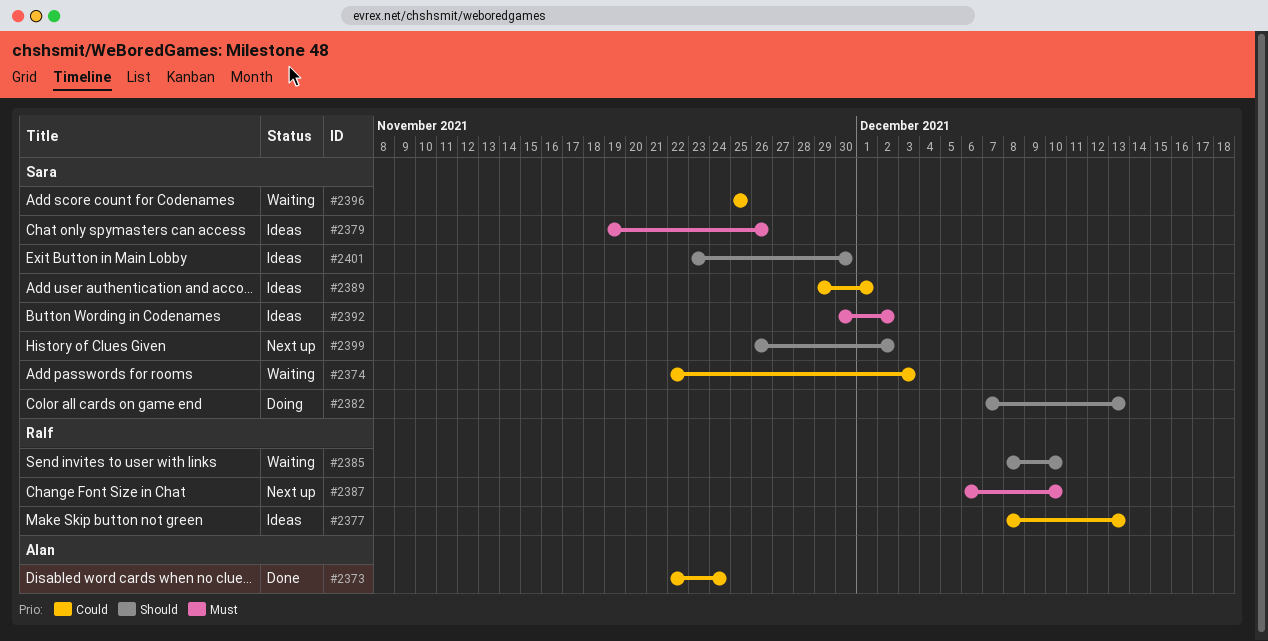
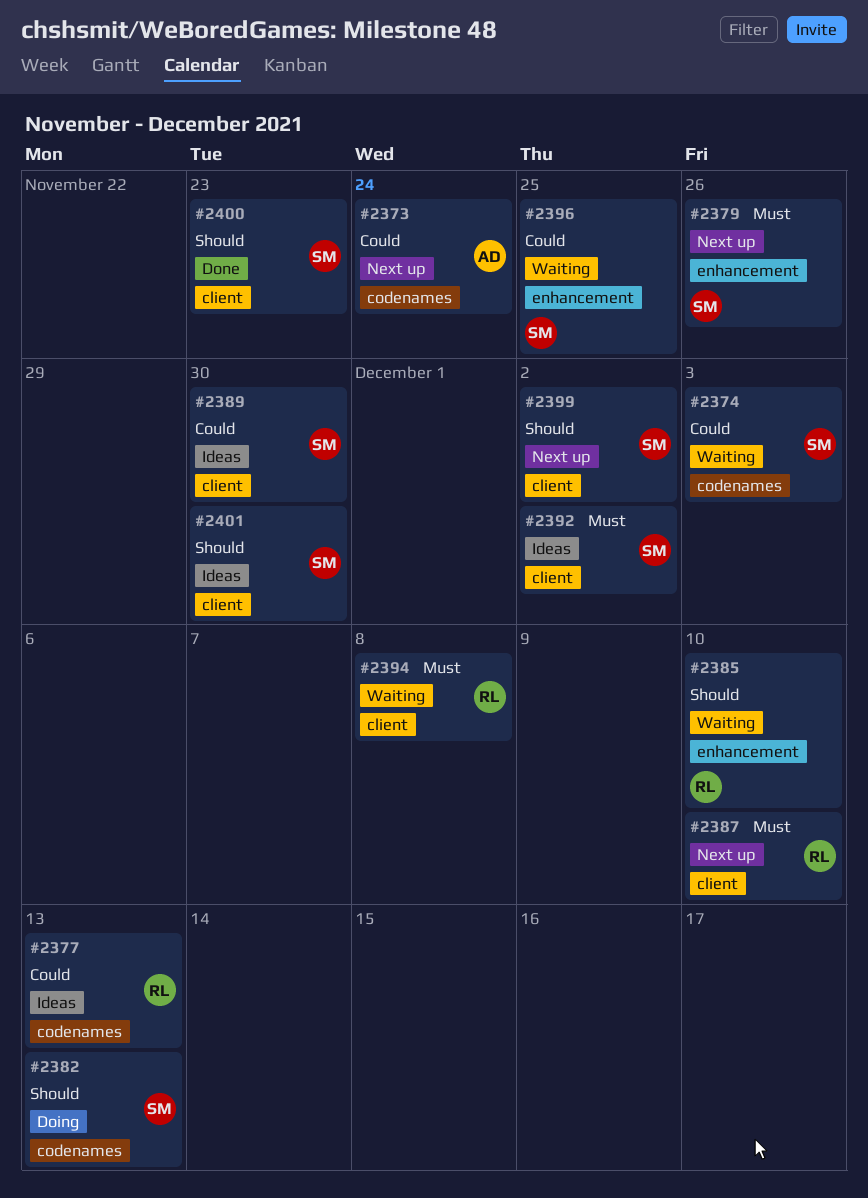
#2373, status: Done -> Next up
#2379, status: Ideas -> Next up
#2389, due: Dec 1 -> Nov 30
#2394: none -> present
#2400: none -> present

